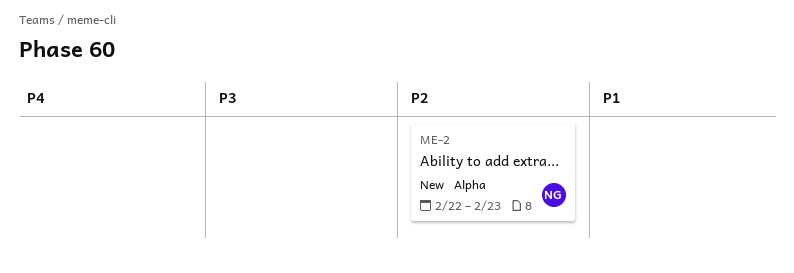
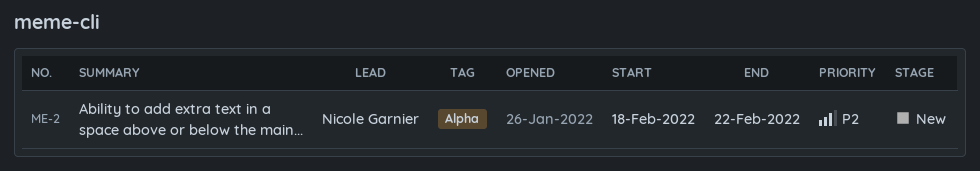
ME-2, start: Feb 22 -> Feb 18
ME-2, due: Feb 23 -> Feb 22

